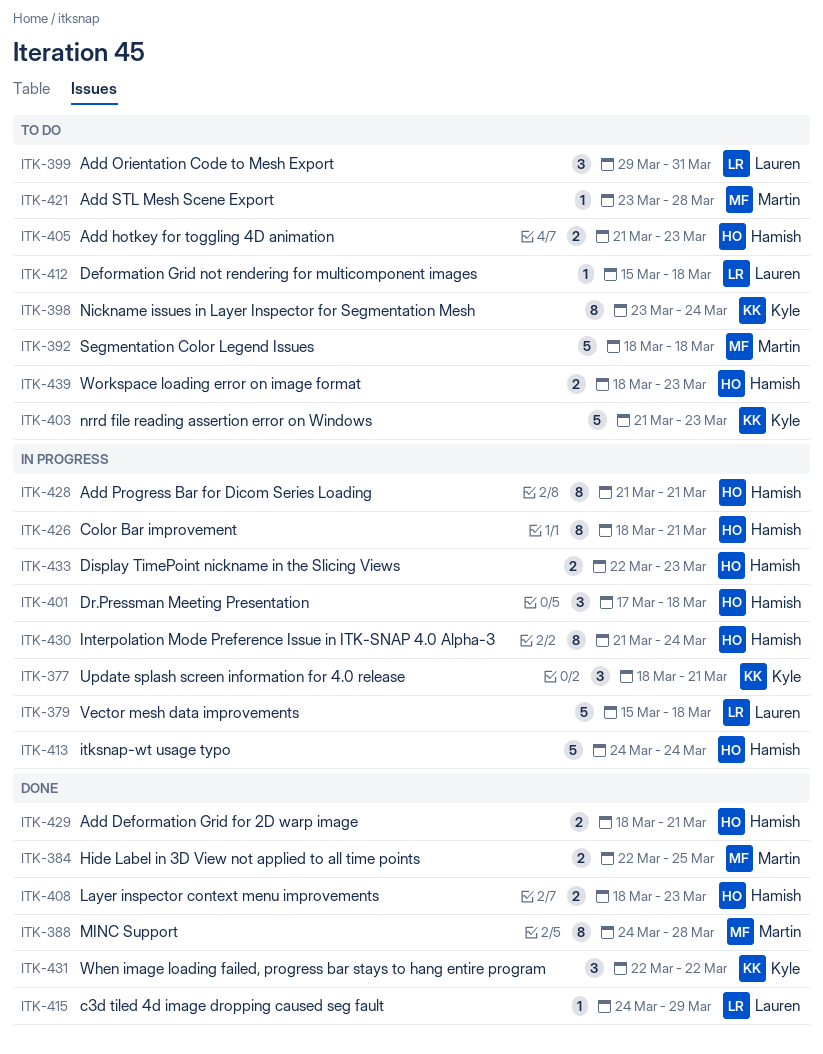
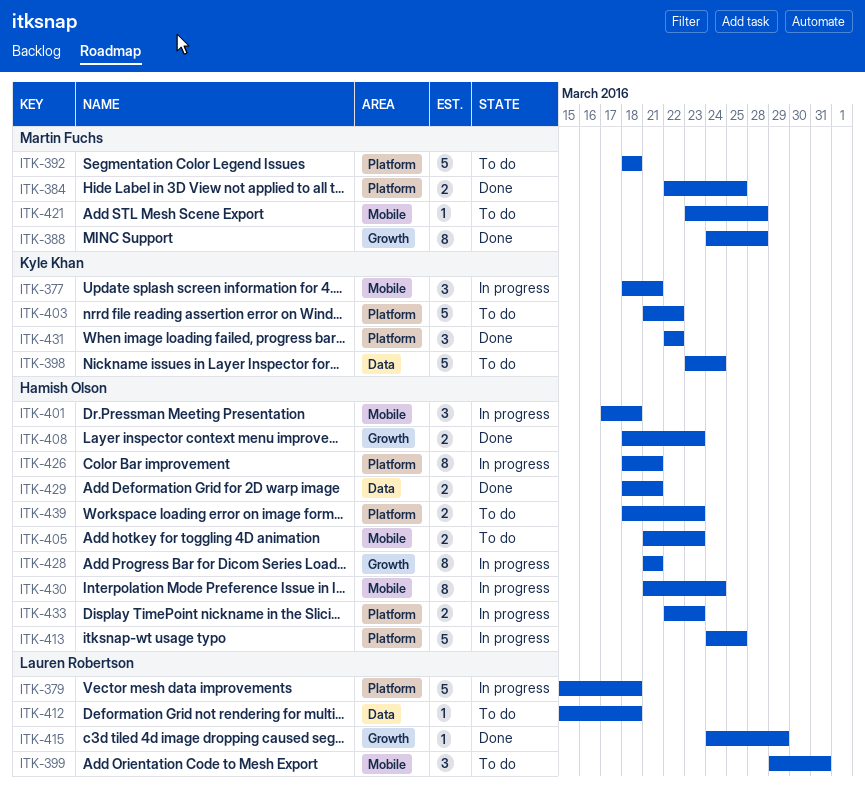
ITK-398, estimate: 8 -> 5
ITK-403, due: Mar 23 -> Mar 22
ITK-413, due: Mar 24 -> Mar 25

